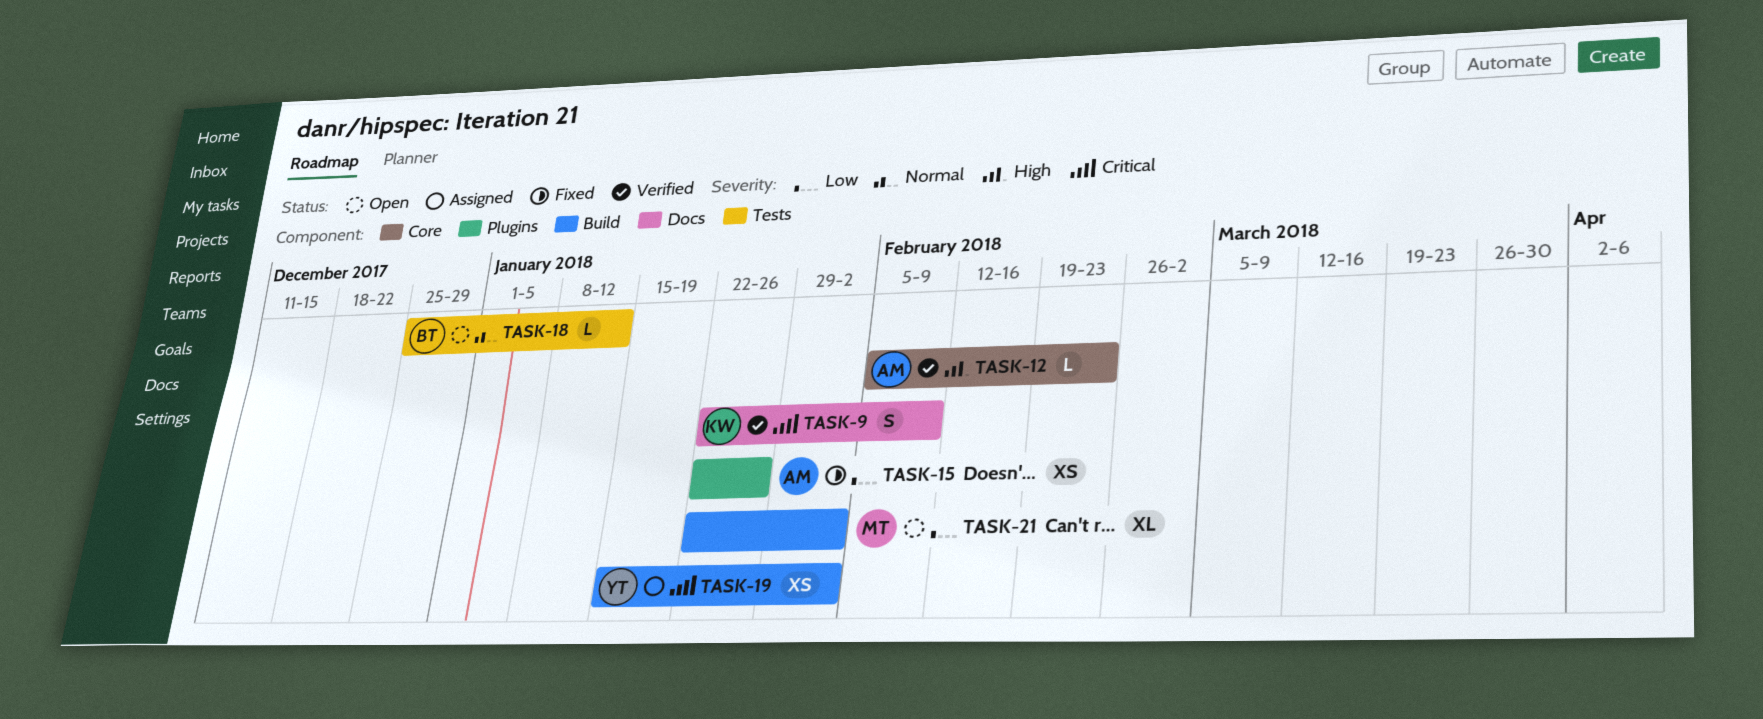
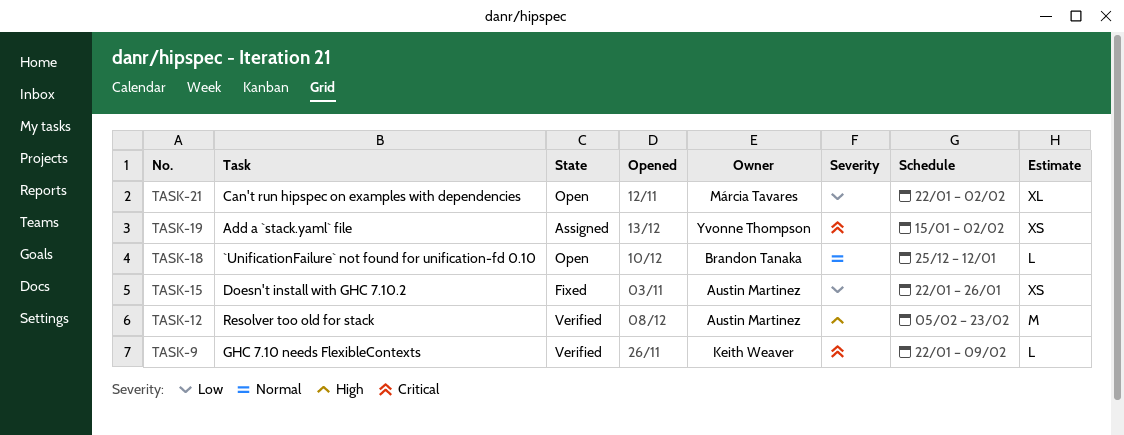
TASK-9, estimate: S -> L
TASK-12, estimate: L -> M

